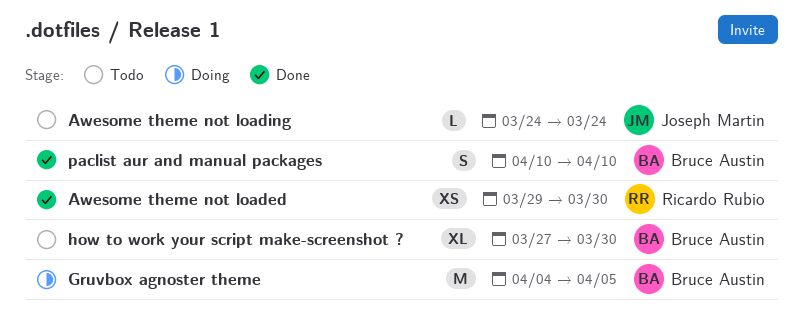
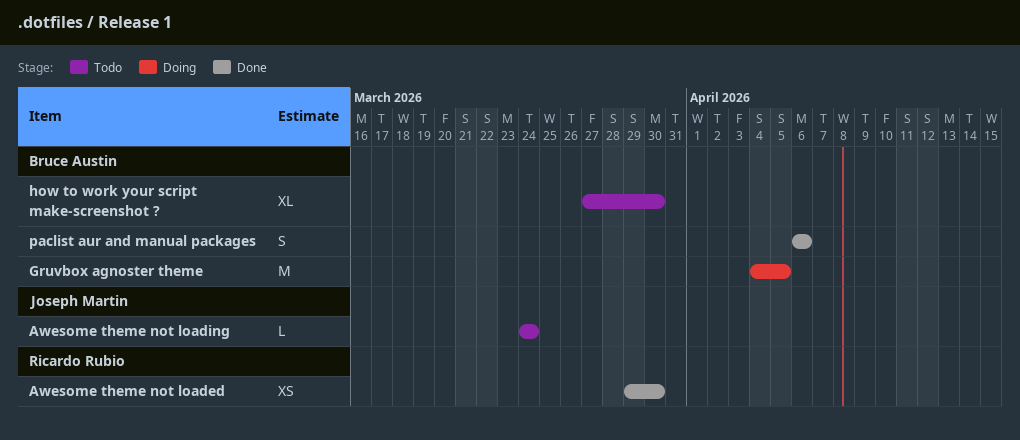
paclist aur and manual packages, start: Apr 10 -> Apr 6
paclist aur and manual packages, due: Apr 10 -> Apr 6

